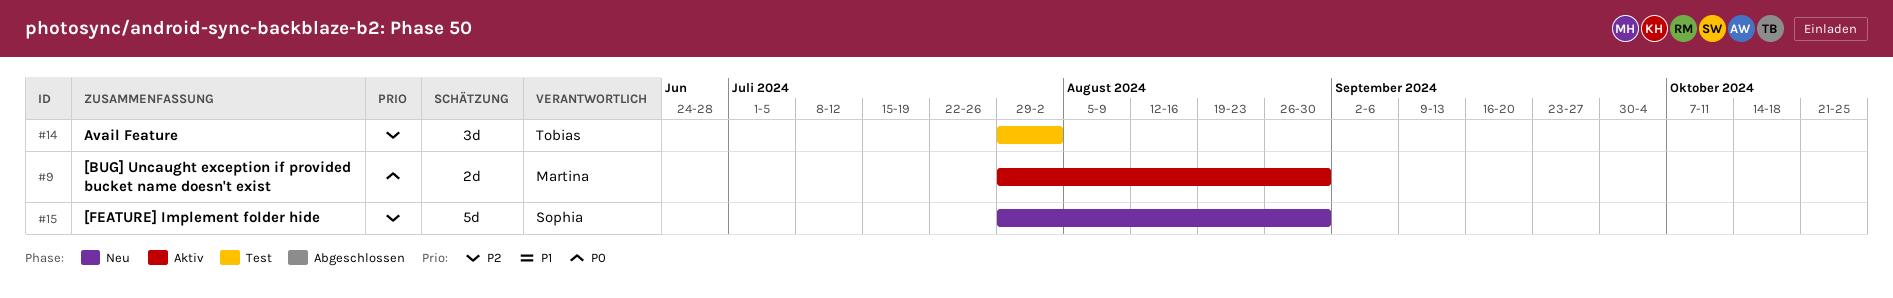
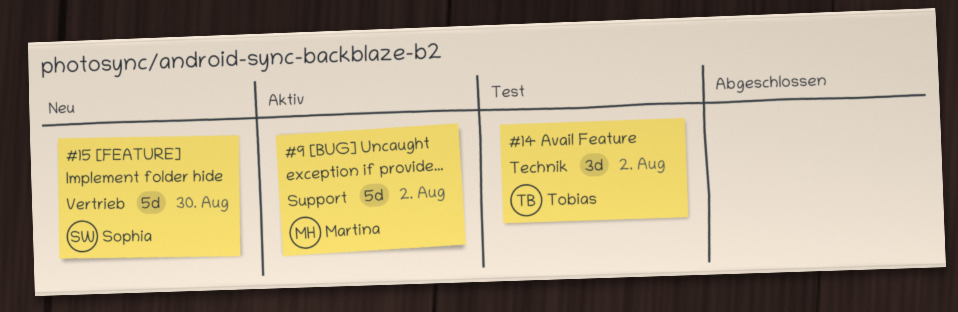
#9, estimate: 2d -> 5d
#9, due: Aug 30 -> Aug 2

